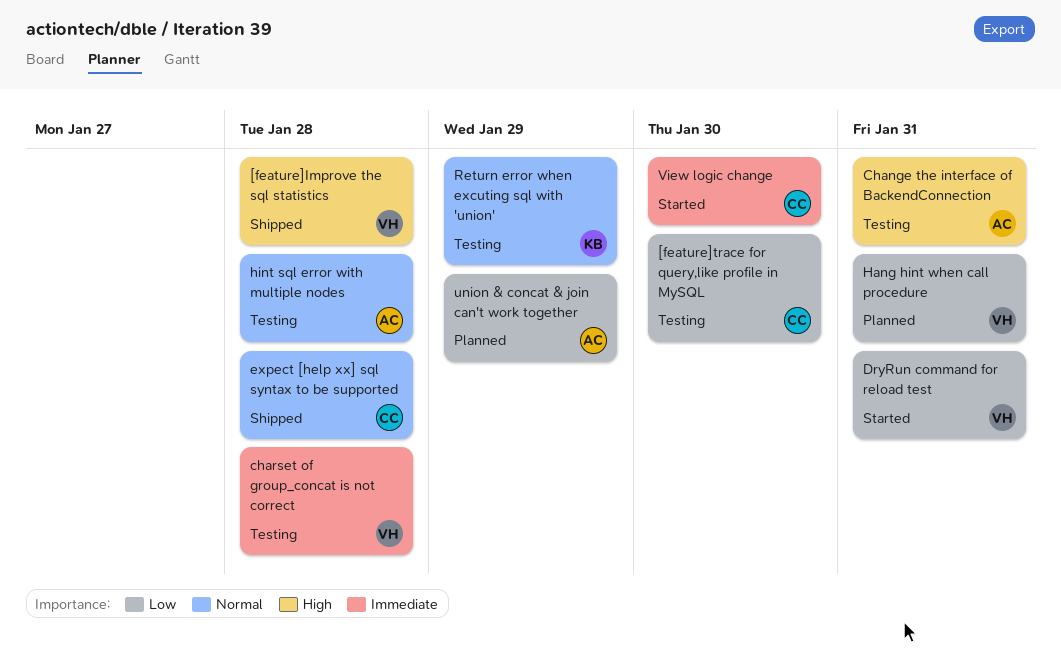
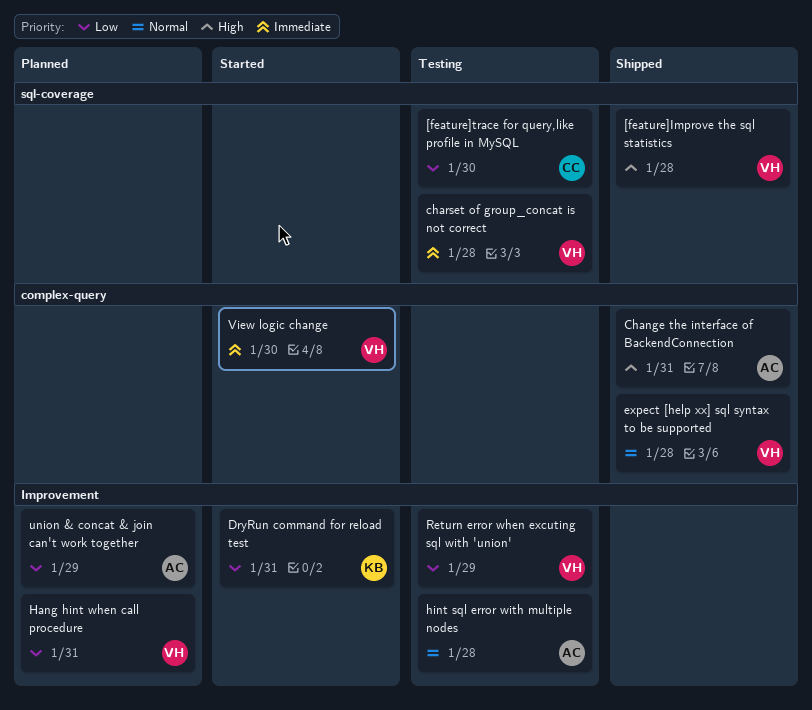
Change the interface of BackendConnection, status: Testing -> Shipped
DryRun command for reload test, owner: VH -> KB
expect [help xx] sql syntax to be supported, owner: CC -> VH
Return error when excuting sql with 'union', owner: KB -> VH
Return error when excuting sql with 'union', priority: Normal -> Low
View logic change, owner: CC -> VH

